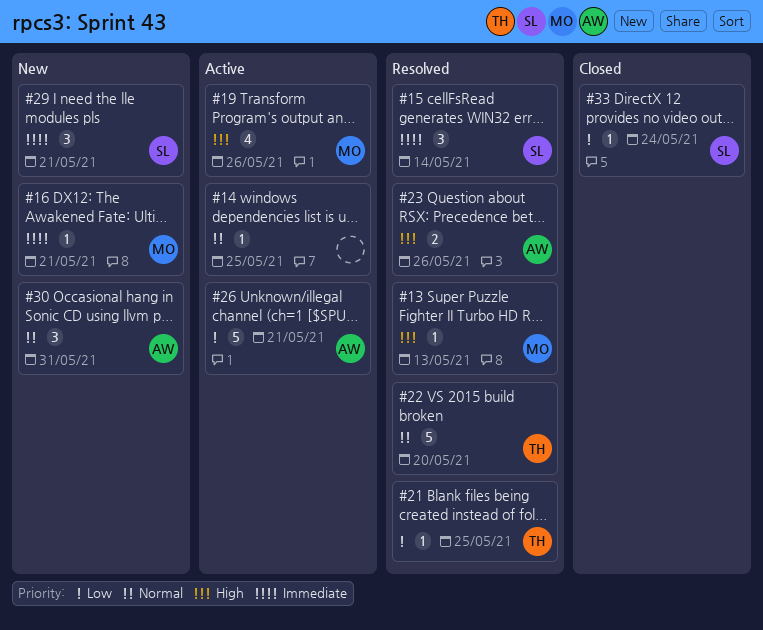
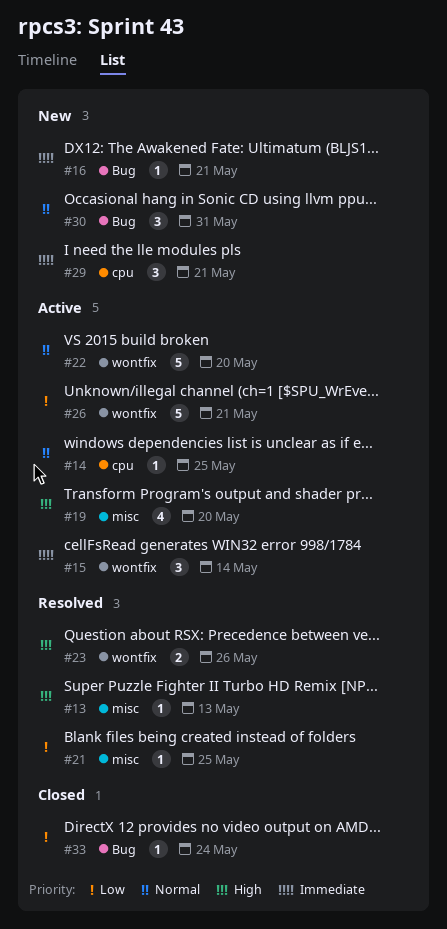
#15, status: Resolved -> Active
#19, due: May 26 -> May 20
#22, status: Resolved -> Active

